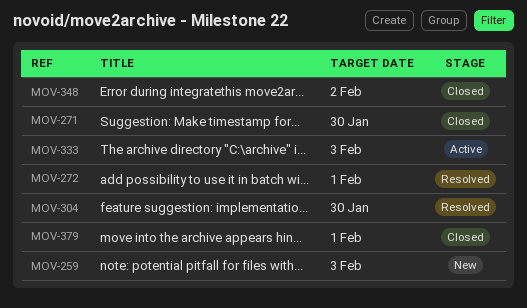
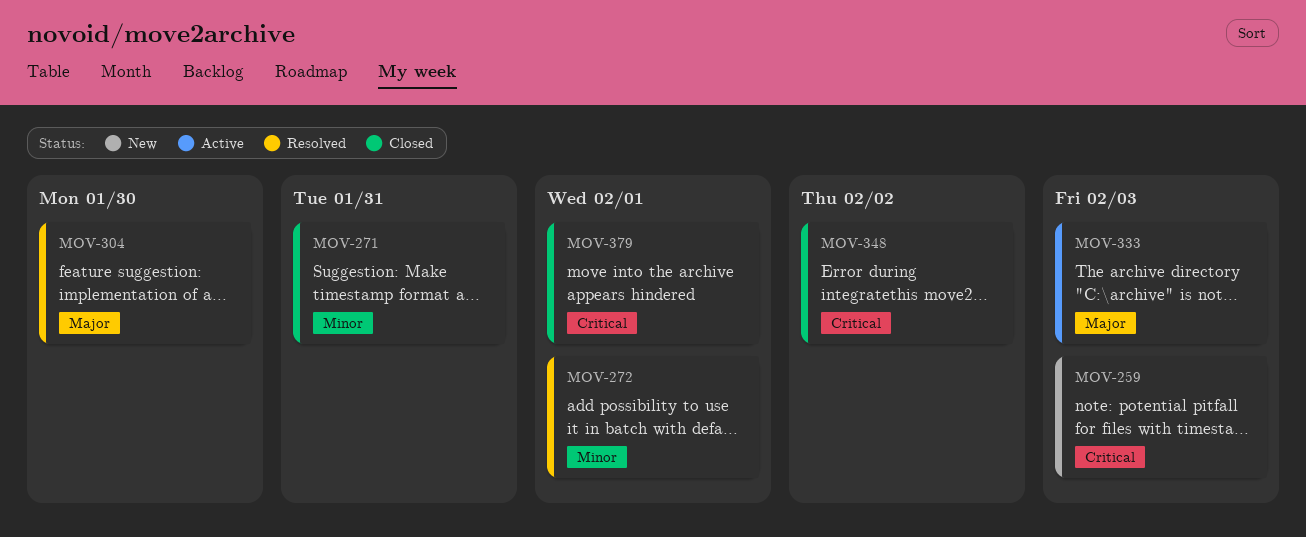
MOV-271, due: Jan 30 -> Jan 31

